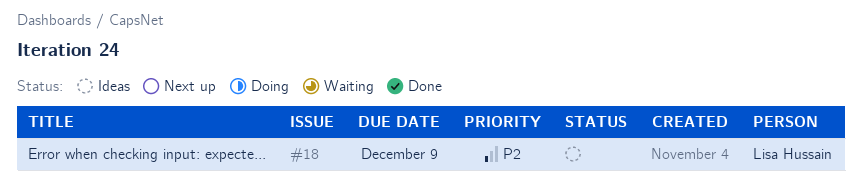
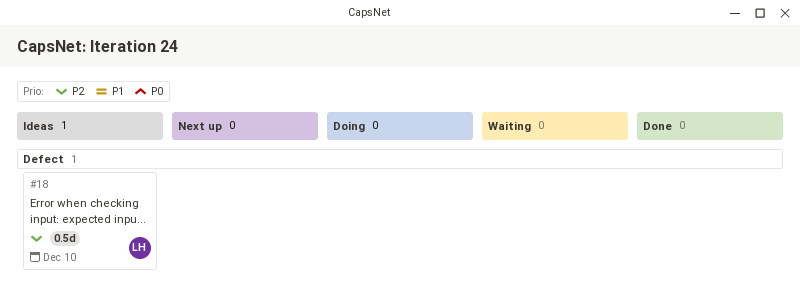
#18, due: Dec 9 -> Dec 10

